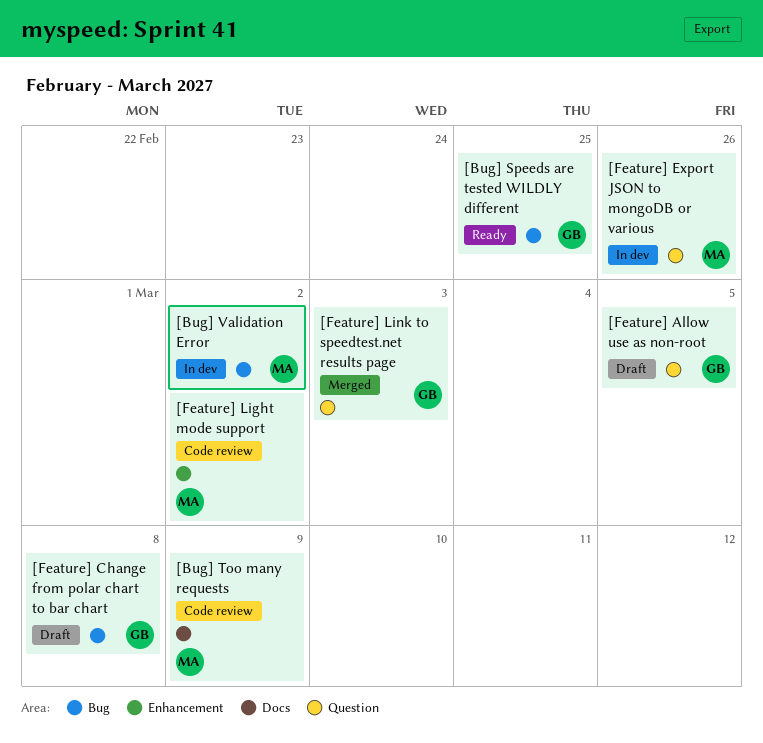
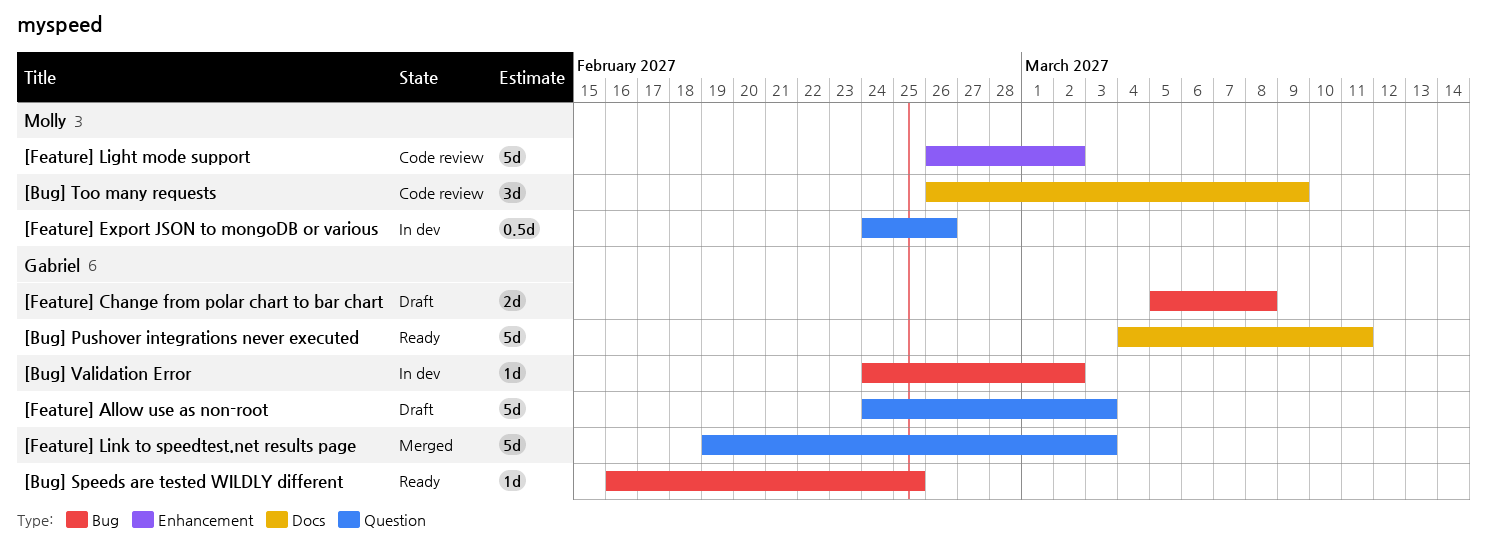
[Bug] Pushover integrations never executed: none -> present
[Bug] Validation Error, owner: Molly -> Gabriel
[Feature] Allow use as non-root, due: Mar 5 -> Mar 3

